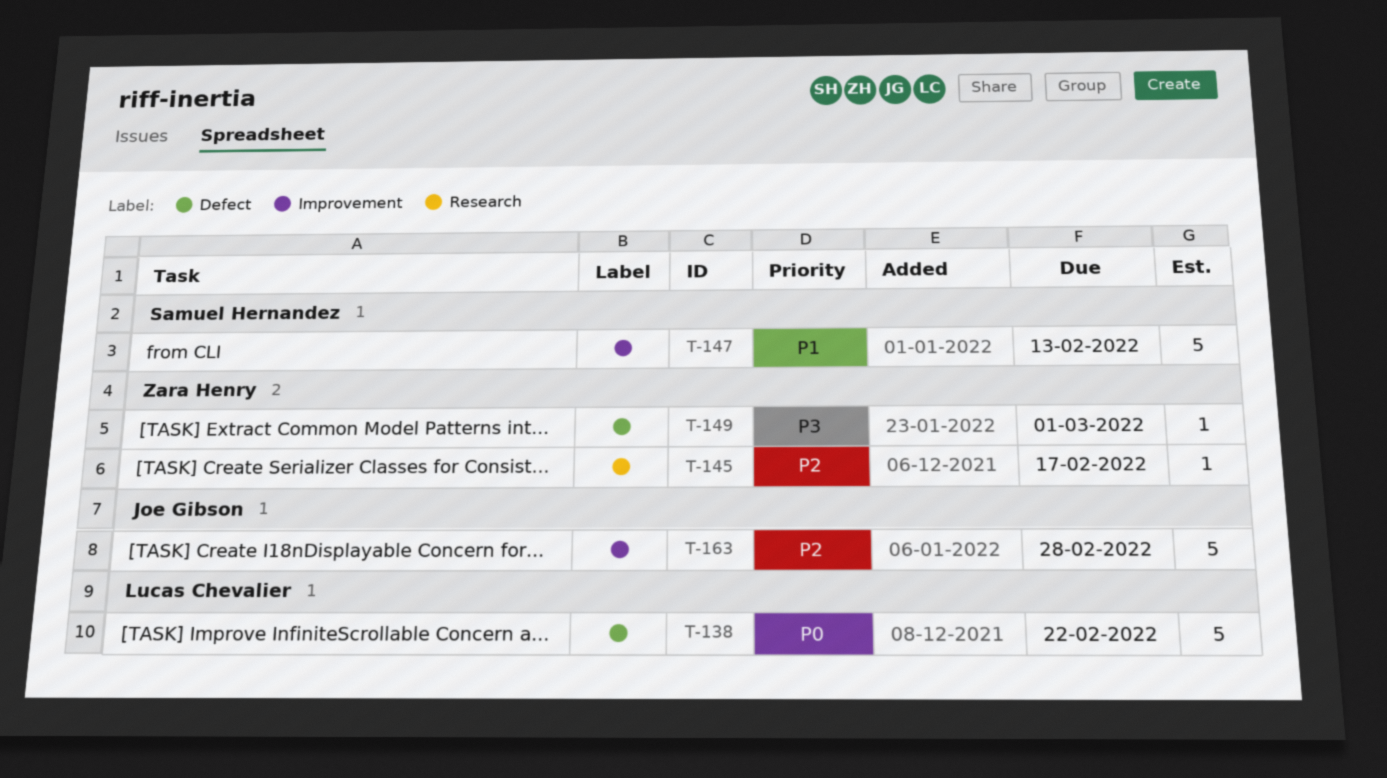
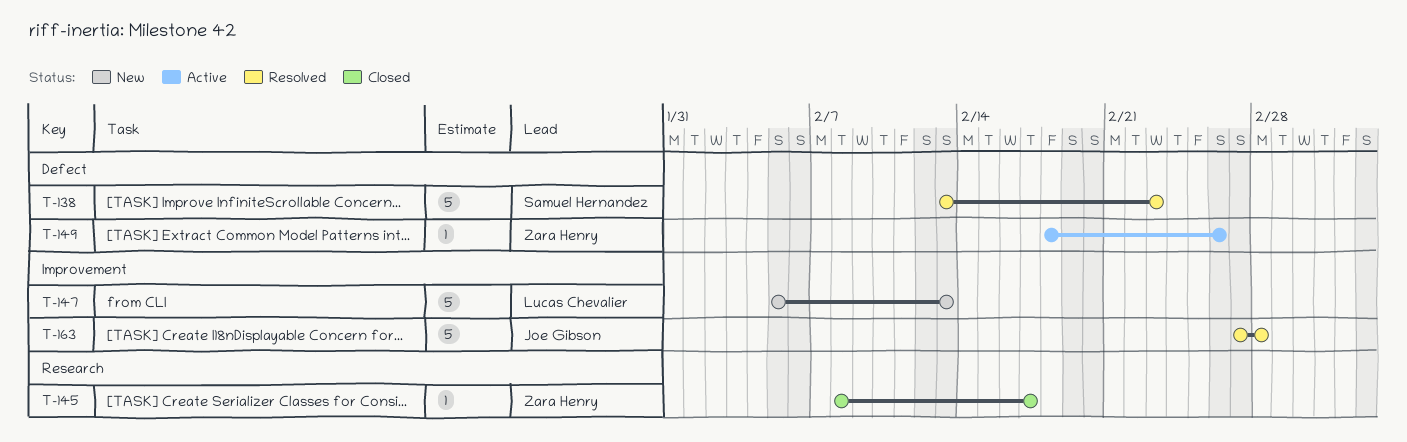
T-138, owner: Lucas Chevalier -> Samuel Hernandez
T-138, due: Feb 22 -> Feb 23
T-147, owner: Samuel Hernandez -> Lucas Chevalier
T-149, due: Mar 1 -> Feb 26

